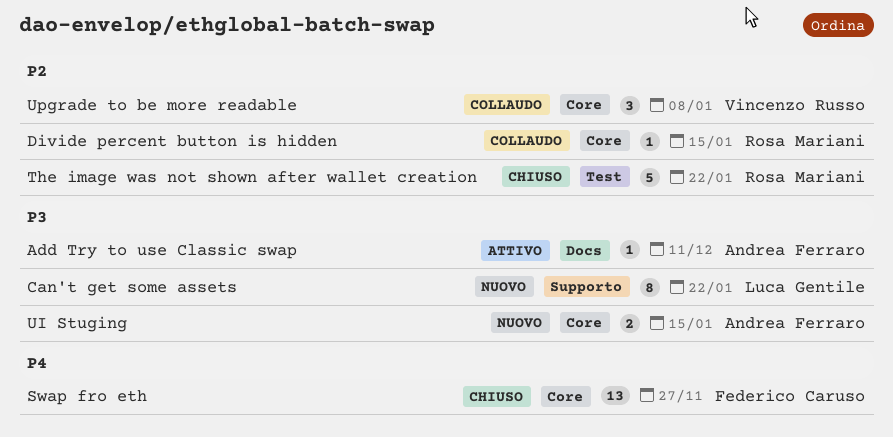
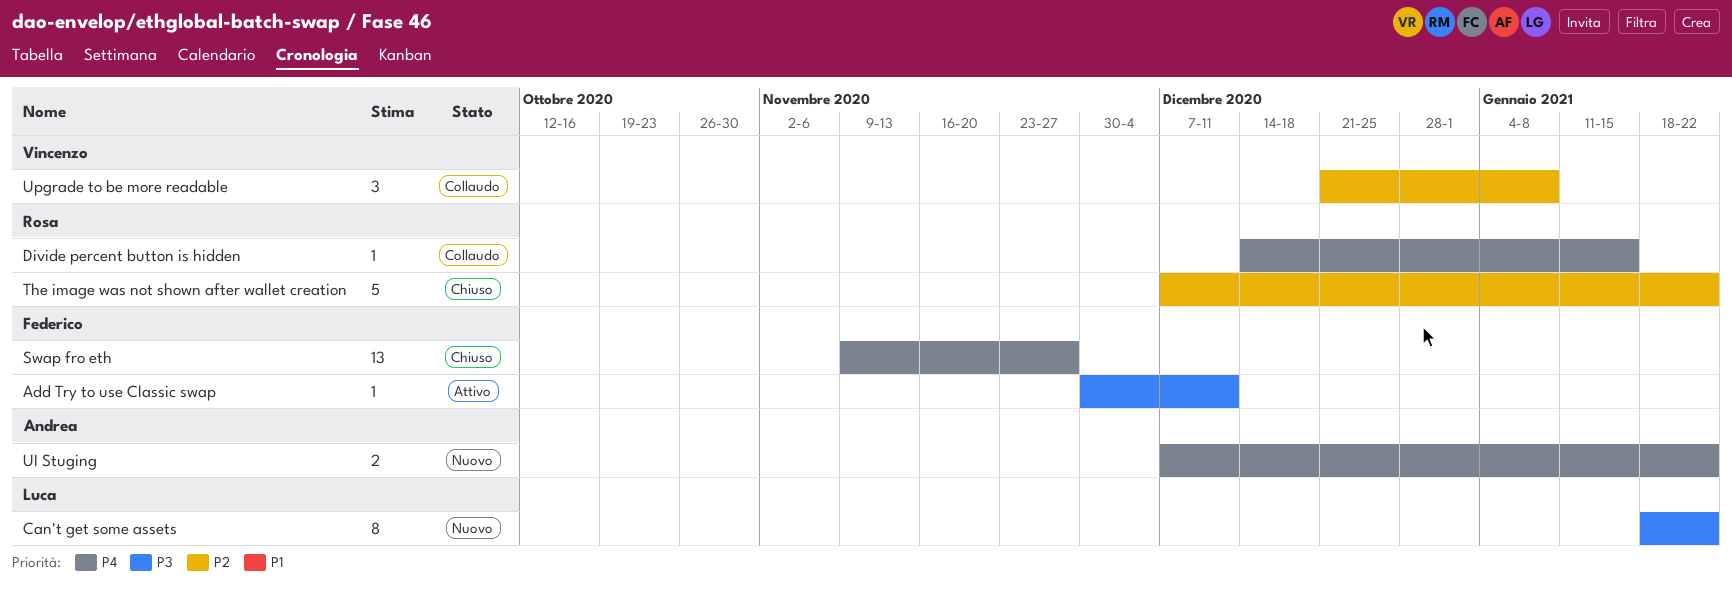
Add Try to use Classic swap, owner: Andrea Ferraro -> Federico Caruso
Divide percent button is hidden, priority: P2 -> P4
UI Stuging, priority: P3 -> P4
UI Stuging, due: Jan 15 -> Jan 22

